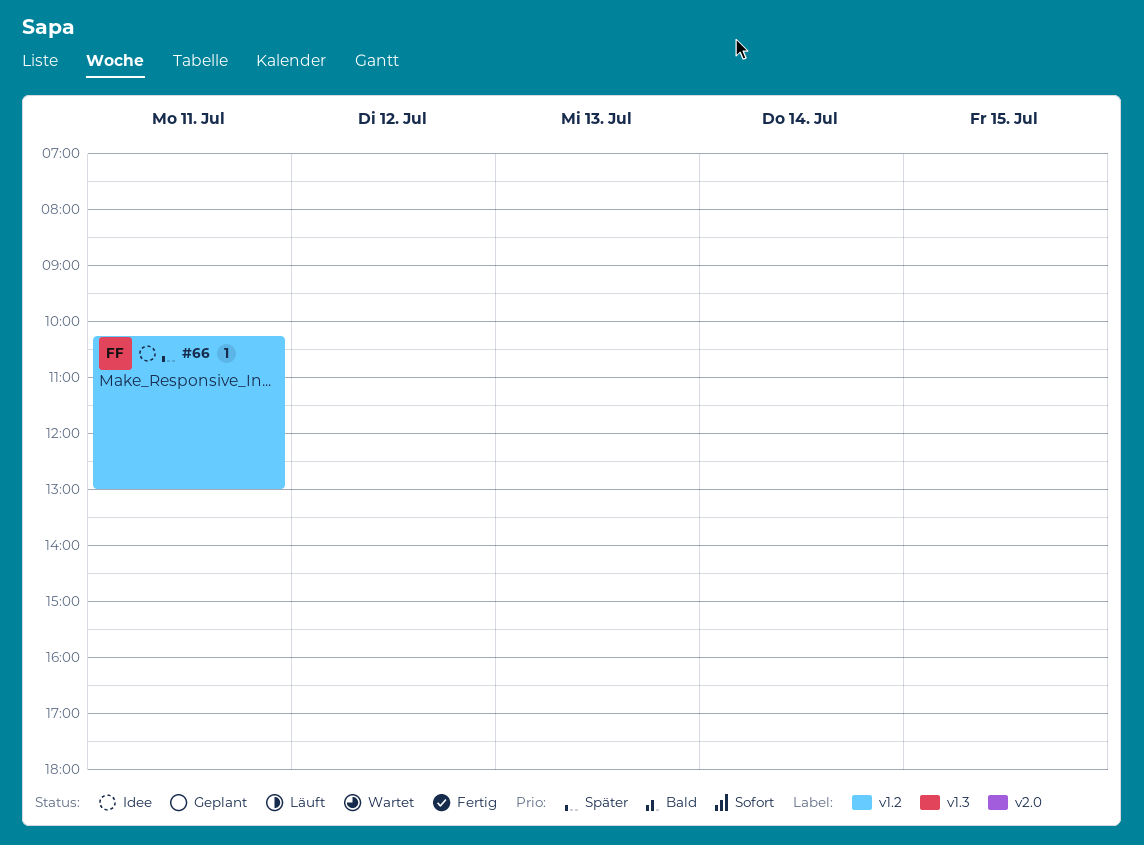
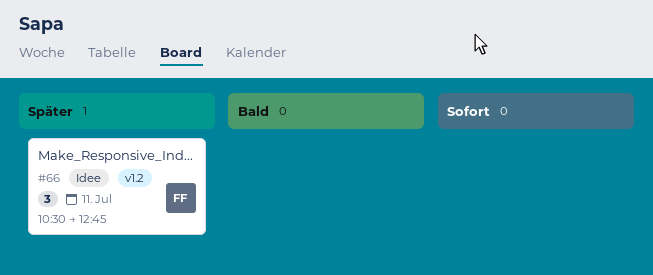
#66, estimate: 1 -> 3
#66, begins: 10:15 -> 10:30
#66, ends: 13:00 -> 12:45

